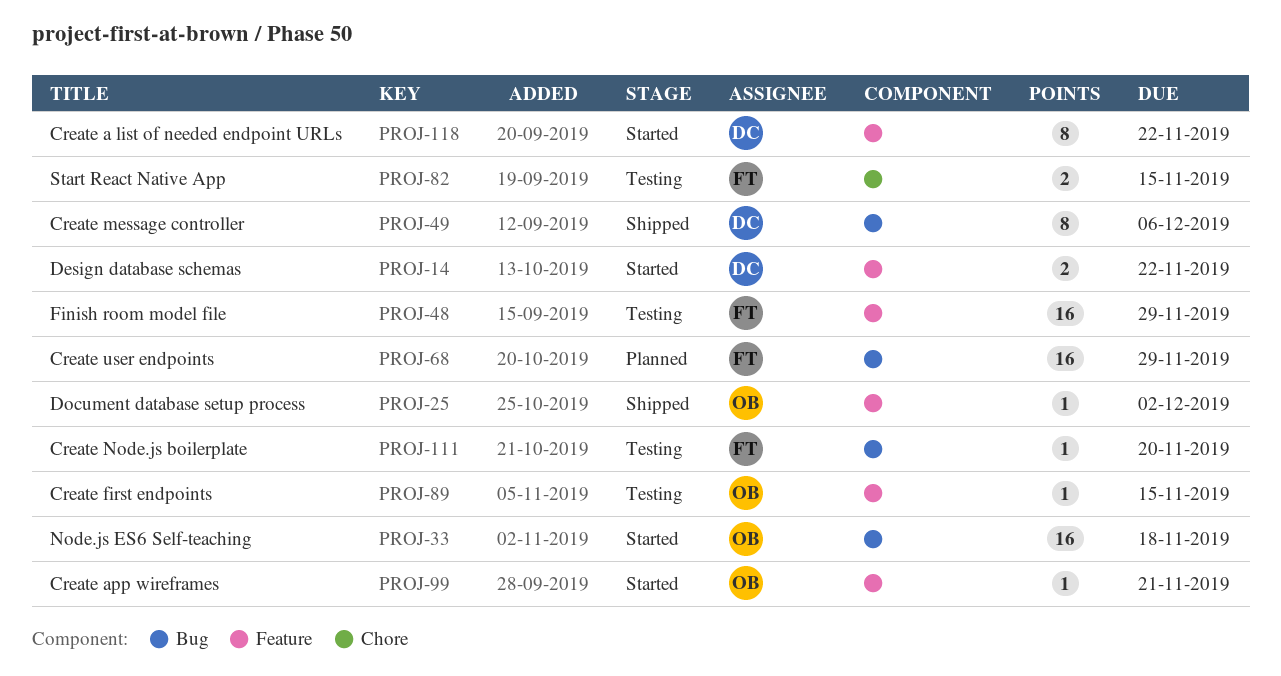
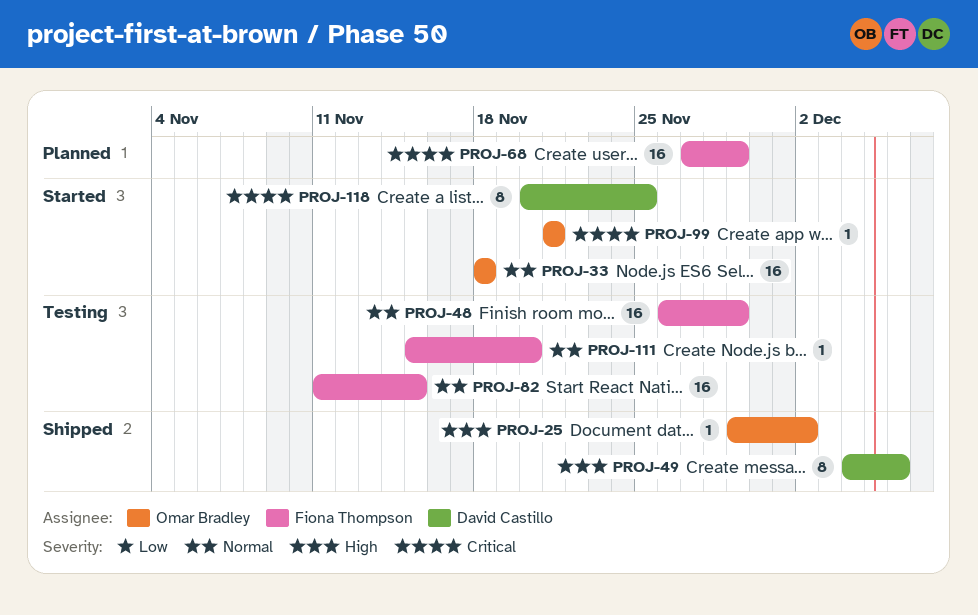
PROJ-14: present -> none
PROJ-82, estimate: 2 -> 16
PROJ-89: present -> none
PROJ-118, due: Nov 22 -> Nov 25

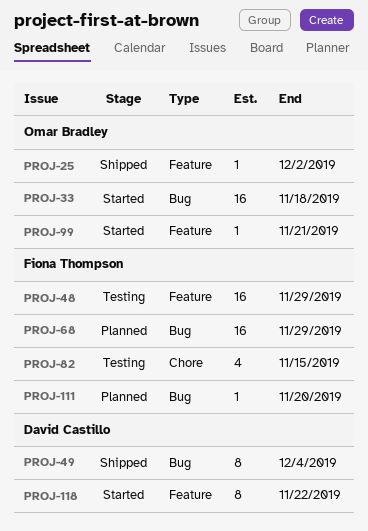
PROJ-49, due: Dec 6 -> Dec 4
PROJ-82, estimate: 16 -> 4
PROJ-111, status: Testing -> Planned
PROJ-118, due: Nov 25 -> Nov 22

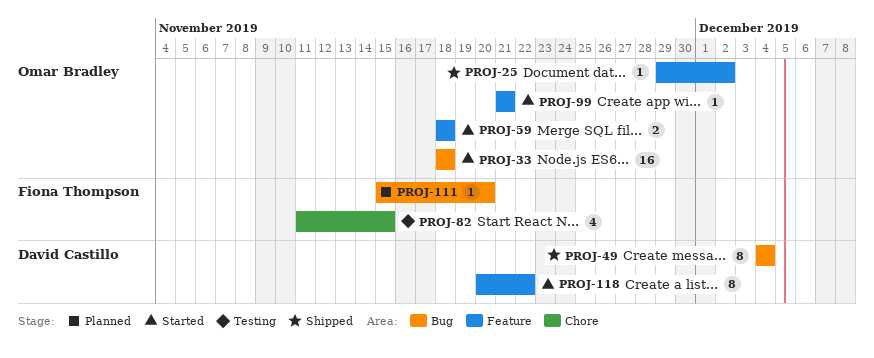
PROJ-48: present -> none
PROJ-59: none -> present
PROJ-68: present -> none

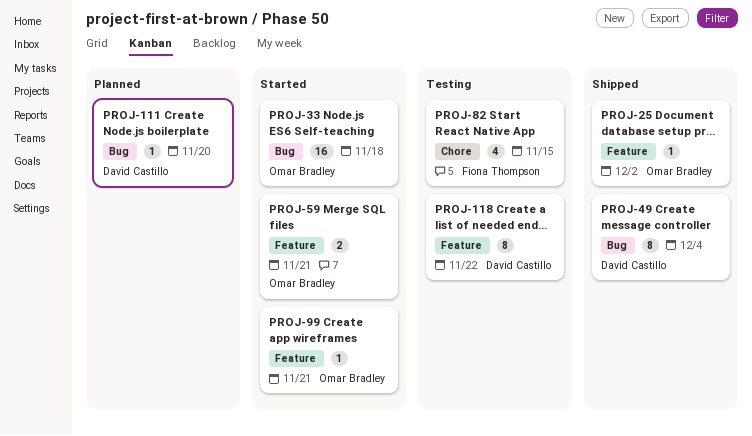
PROJ-59, due: Nov 18 -> Nov 21
PROJ-111, owner: Fiona Thompson -> David Castillo
PROJ-118, status: Started -> Testing

